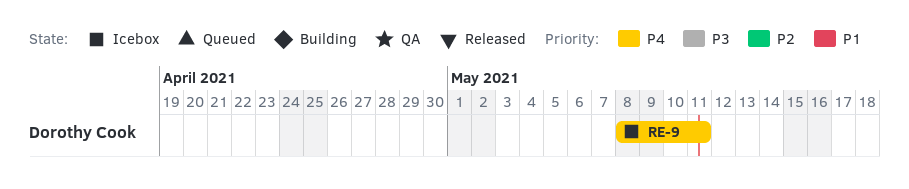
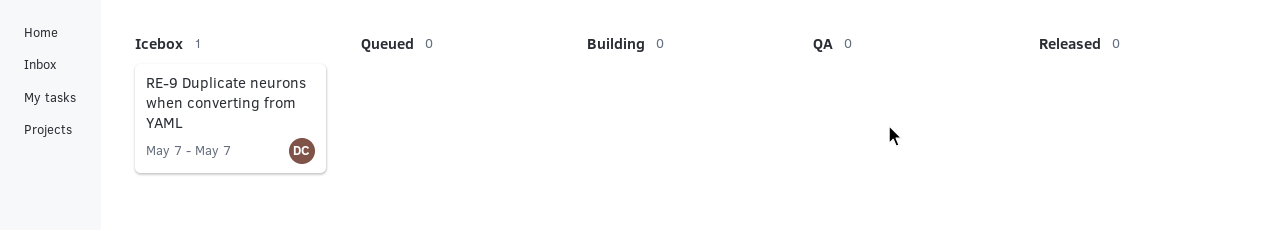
RE-9, start: May 8 -> May 7
RE-9, due: May 11 -> May 7

